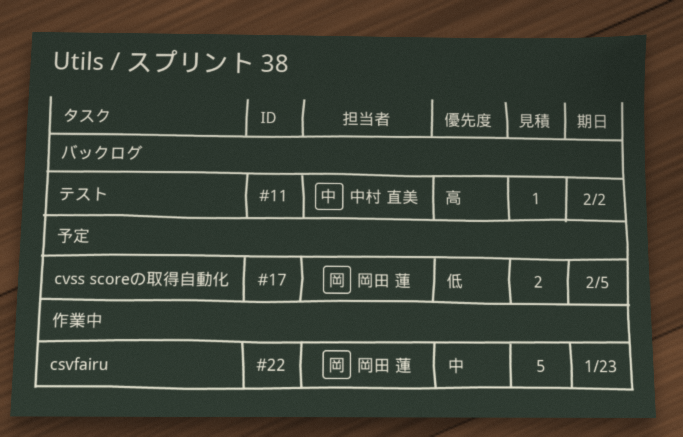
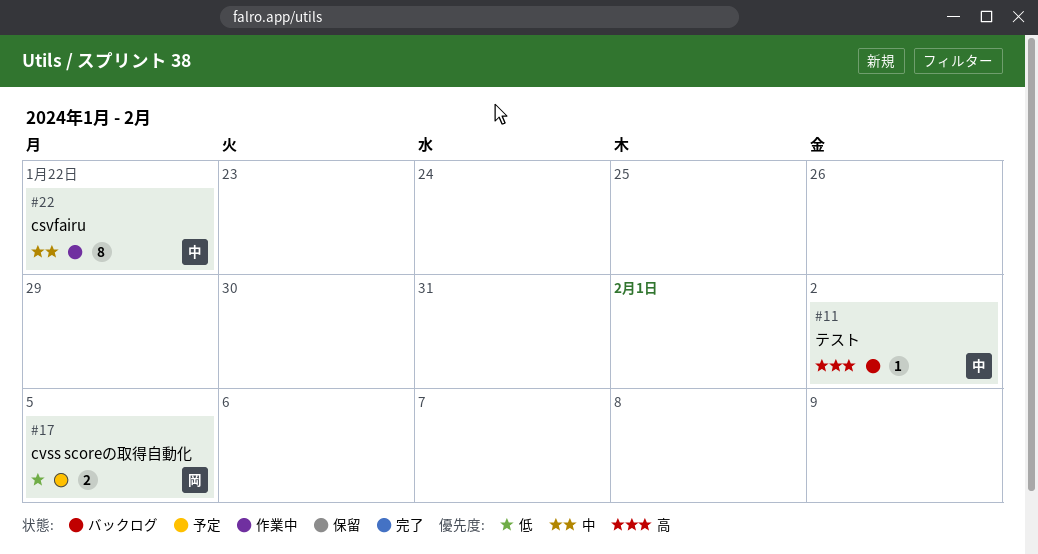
#22, owner: 岡田 蓮 -> 中村 直美
#22, estimate: 5 -> 8
#22, due: Jan 23 -> Jan 22

